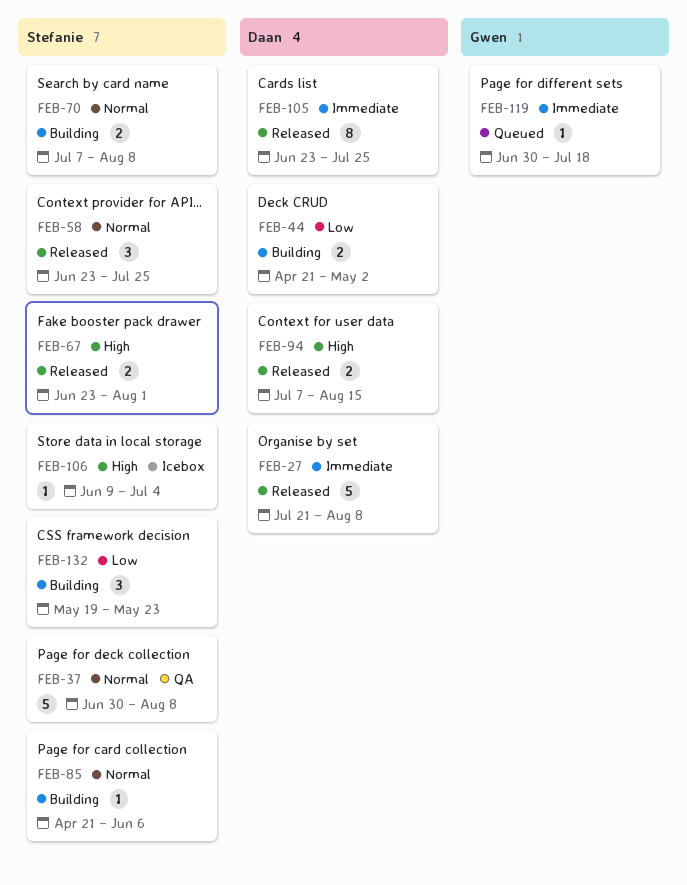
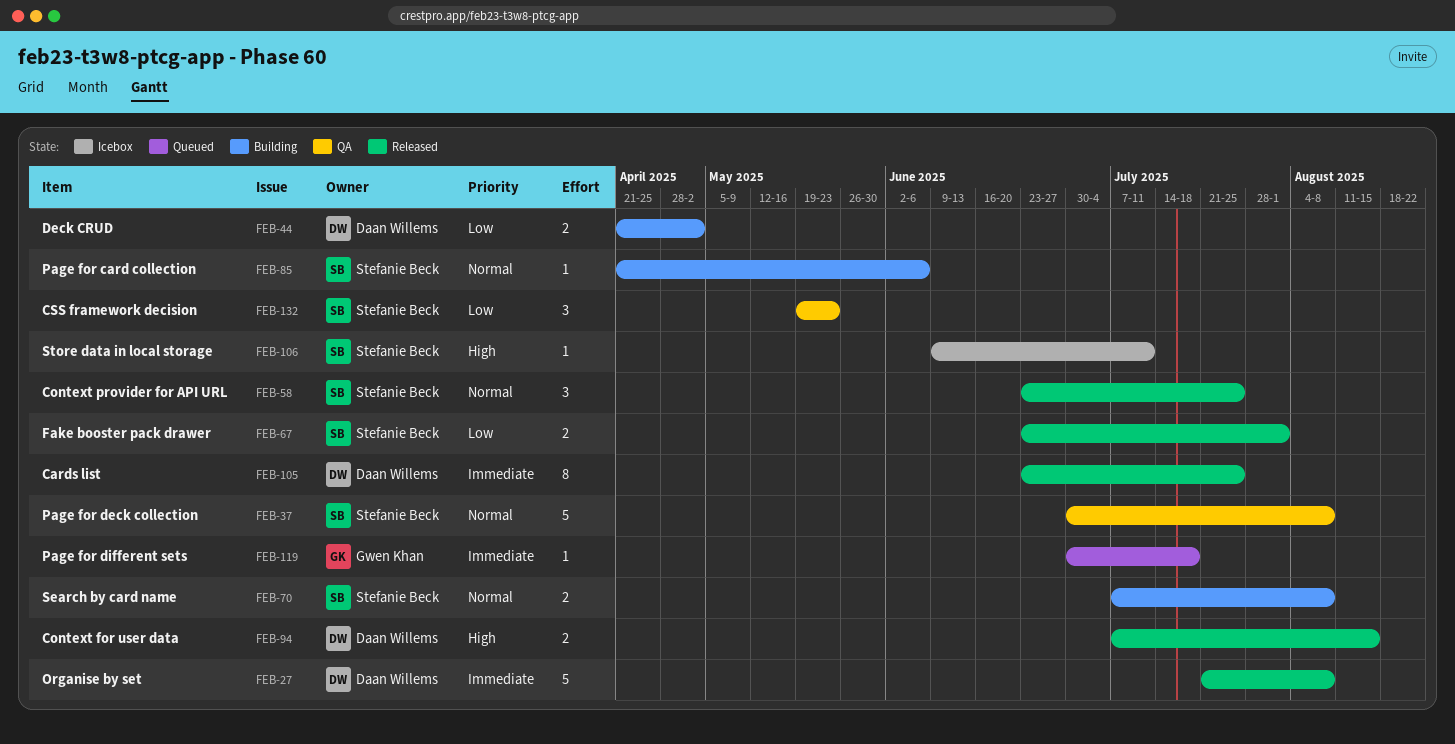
FEB-67, priority: High -> Low
FEB-106, due: Jul 4 -> Jul 11
FEB-132, status: Building -> QA

